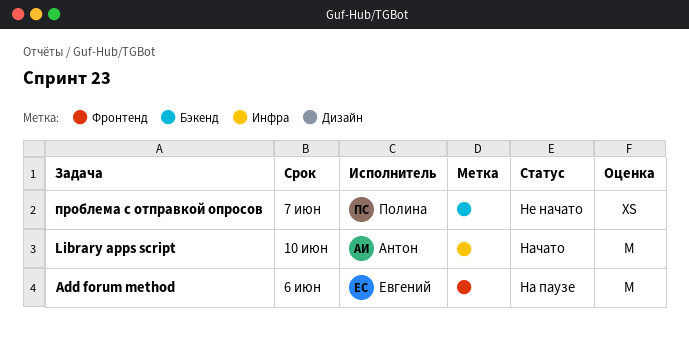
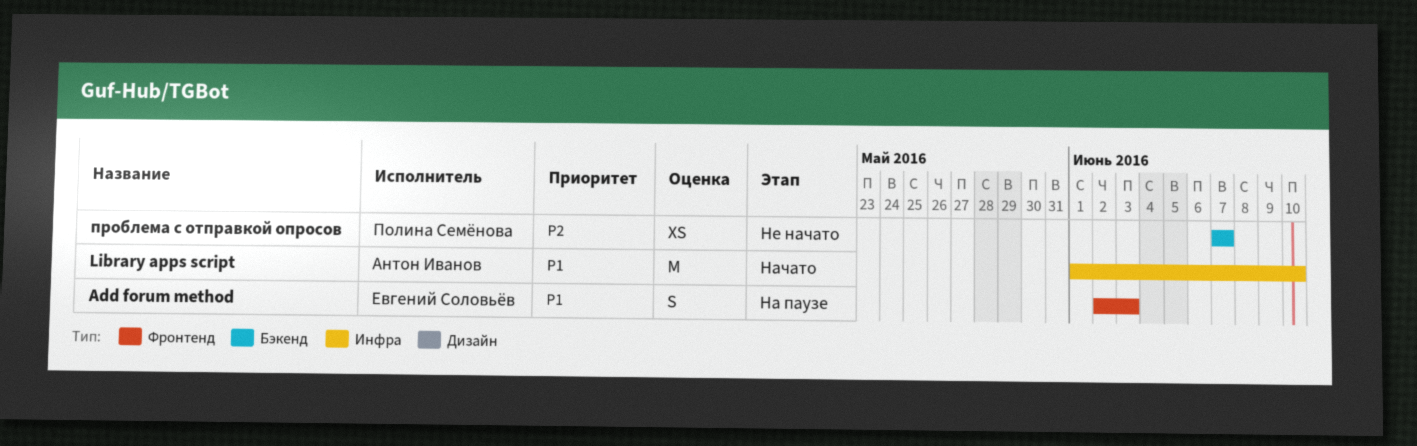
Add forum method, estimate: M -> S
Add forum method, due: Jun 6 -> Jun 3

